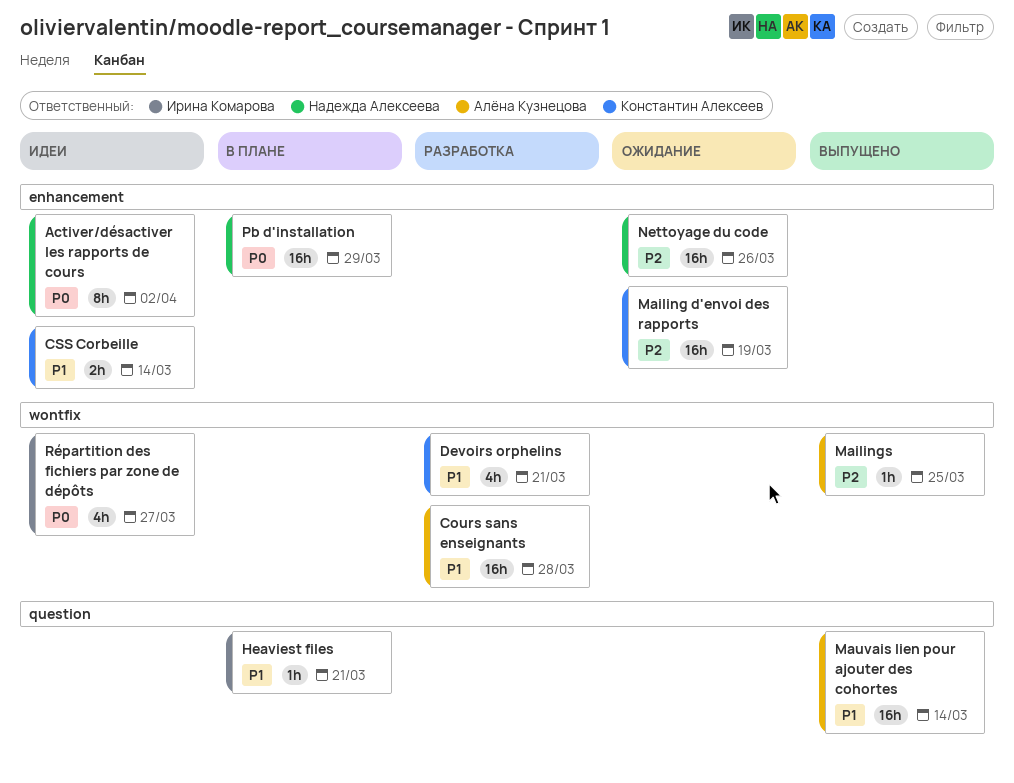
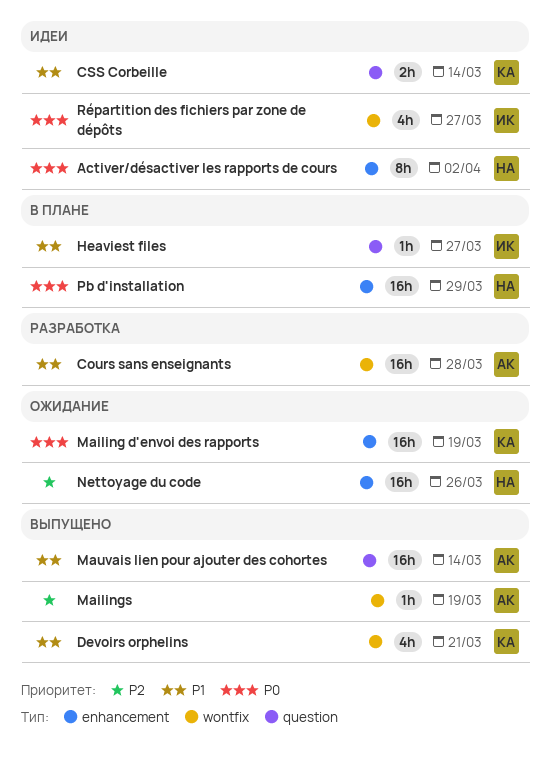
CSS Corbeille, label: enhancement -> question
Devoirs orphelins, status: Разработка -> Выпущено
Heaviest files, due: Mar 21 -> Mar 27
Mailing d'envoi des rapports, priority: P2 -> P0
Mailings, due: Mar 25 -> Mar 19

